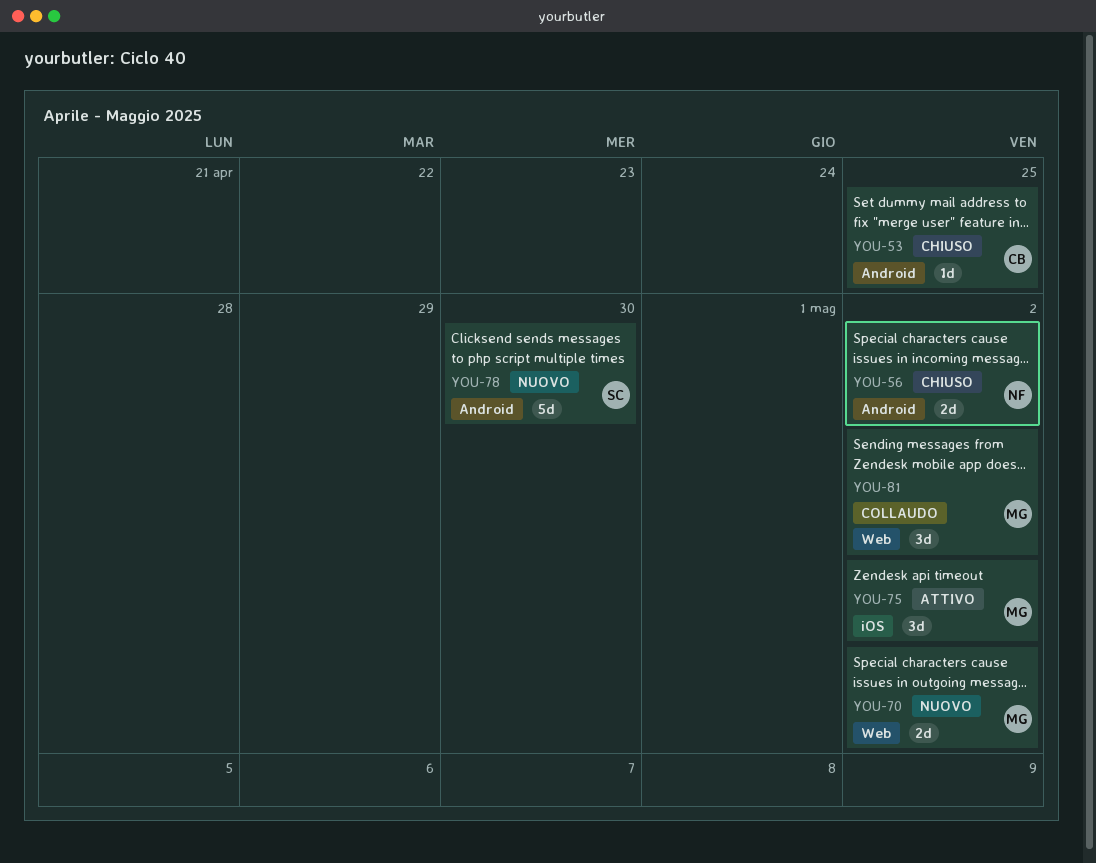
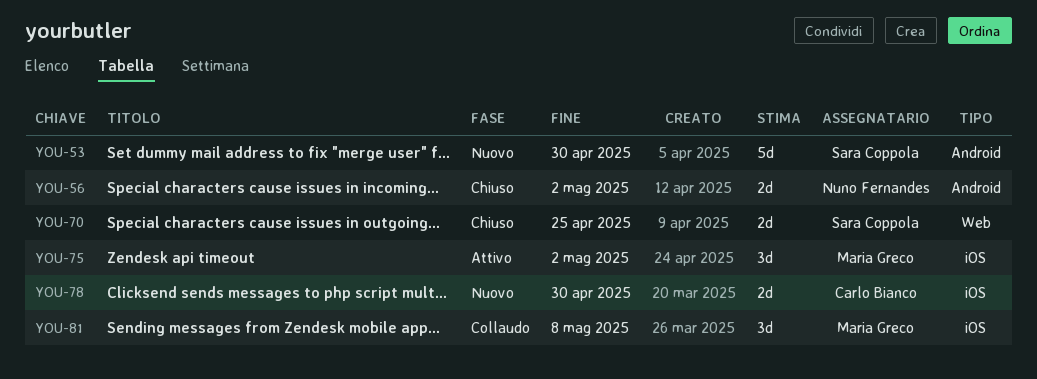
YOU-53, status: Chiuso -> Nuovo
YOU-53, owner: Carlo Bianco -> Sara Coppola
YOU-53, estimate: 1d -> 5d
YOU-53, due: Apr 25 -> Apr 30
YOU-70, status: Nuovo -> Chiuso
YOU-70, owner: Maria Greco -> Sara Coppola
YOU-70, due: May 2 -> Apr 25
YOU-78, owner: Sara Coppola -> Carlo Bianco
YOU-78, label: Android -> iOS
YOU-78, estimate: 5d -> 2d
YOU-81, label: Web -> iOS
YOU-81, due: May 2 -> May 8

